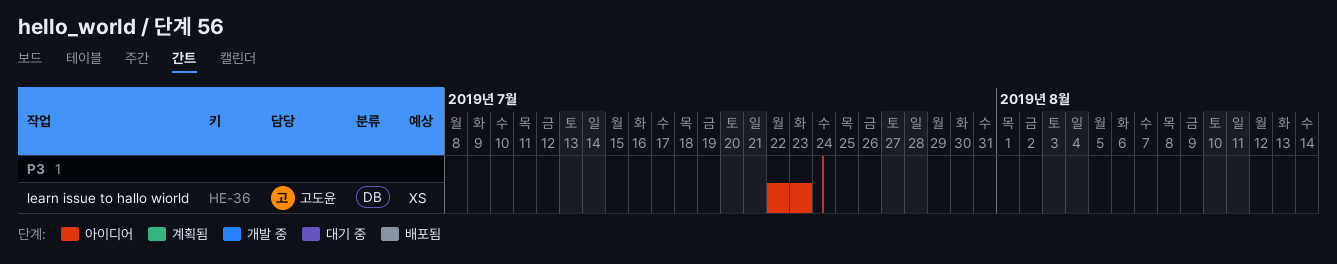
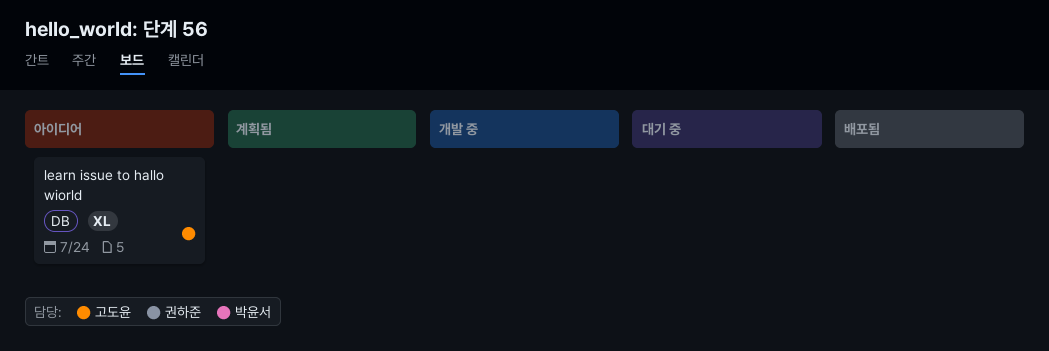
learn issue to hallo wiorld, estimate: XS -> XL
learn issue to hallo wiorld, due: Jul 23 -> Jul 24

